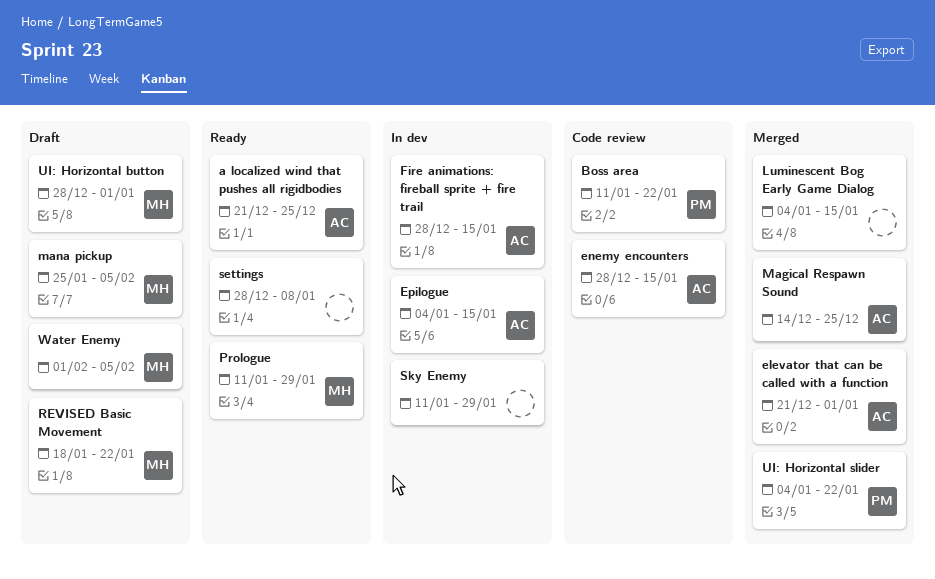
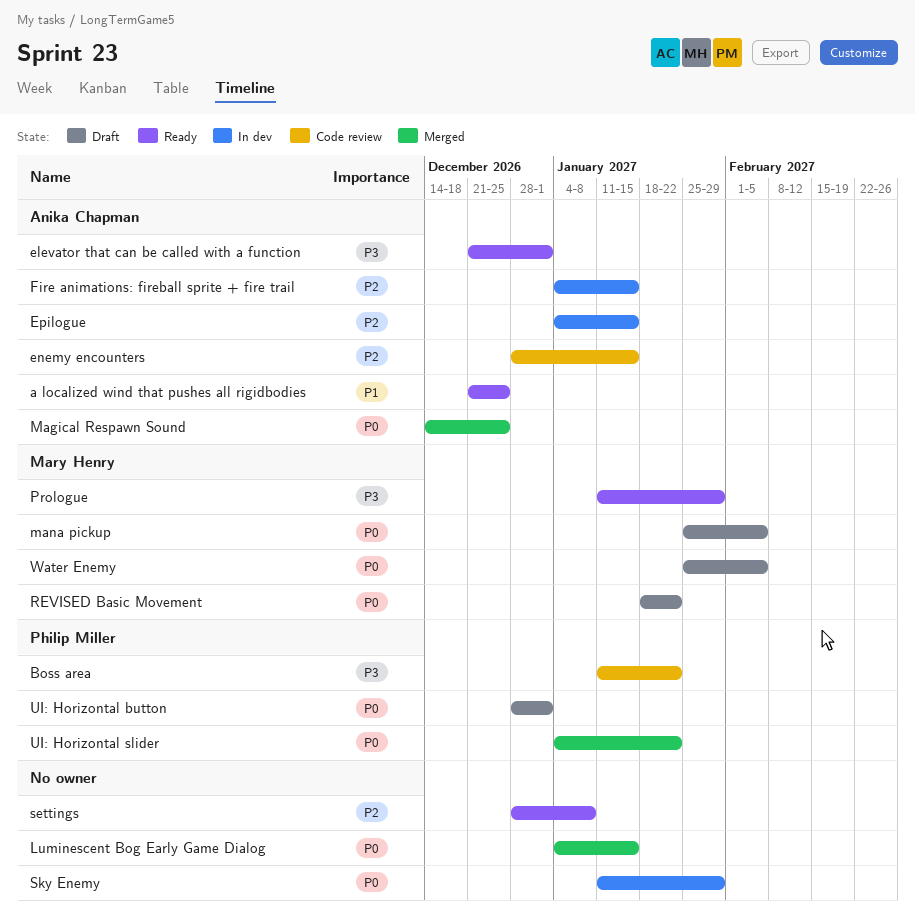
elevator that can be called with a function, status: Merged -> Ready
Fire animations: fireball sprite + fire trail, start: Dec 28 -> Jan 4
UI: Horizontal button, owner: Mary Henry -> Philip Miller
Water Enemy, start: Feb 1 -> Jan 25

